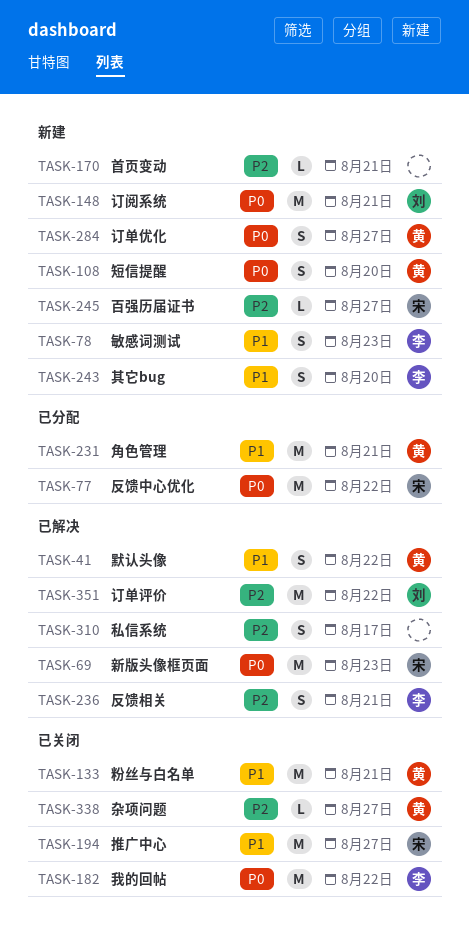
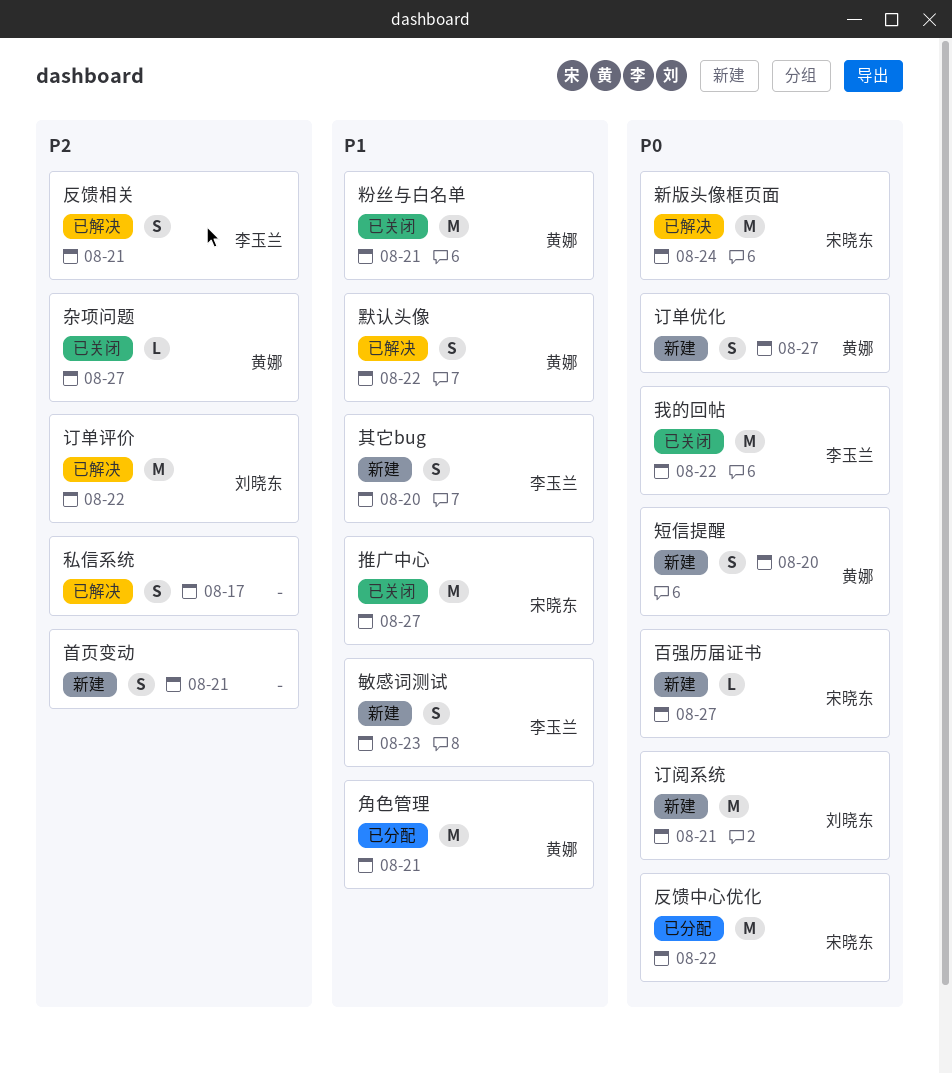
新版头像框页面, due: Aug 23 -> Aug 24
百强历届证书, priority: P2 -> P0
首页变动, estimate: L -> S

